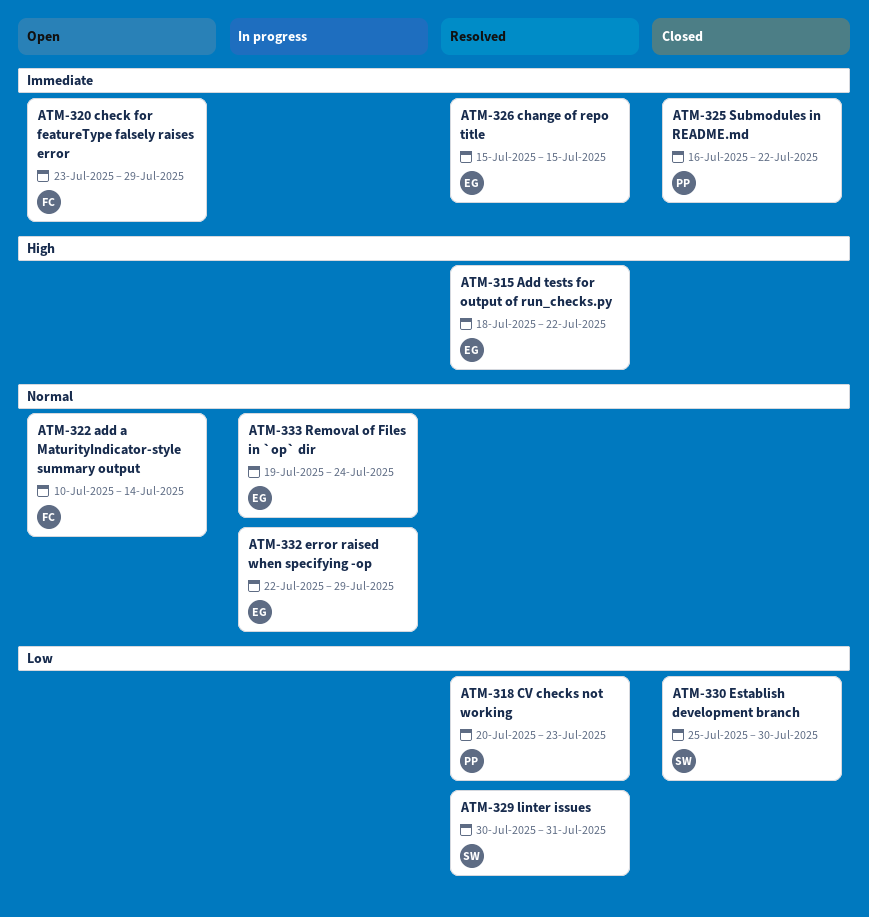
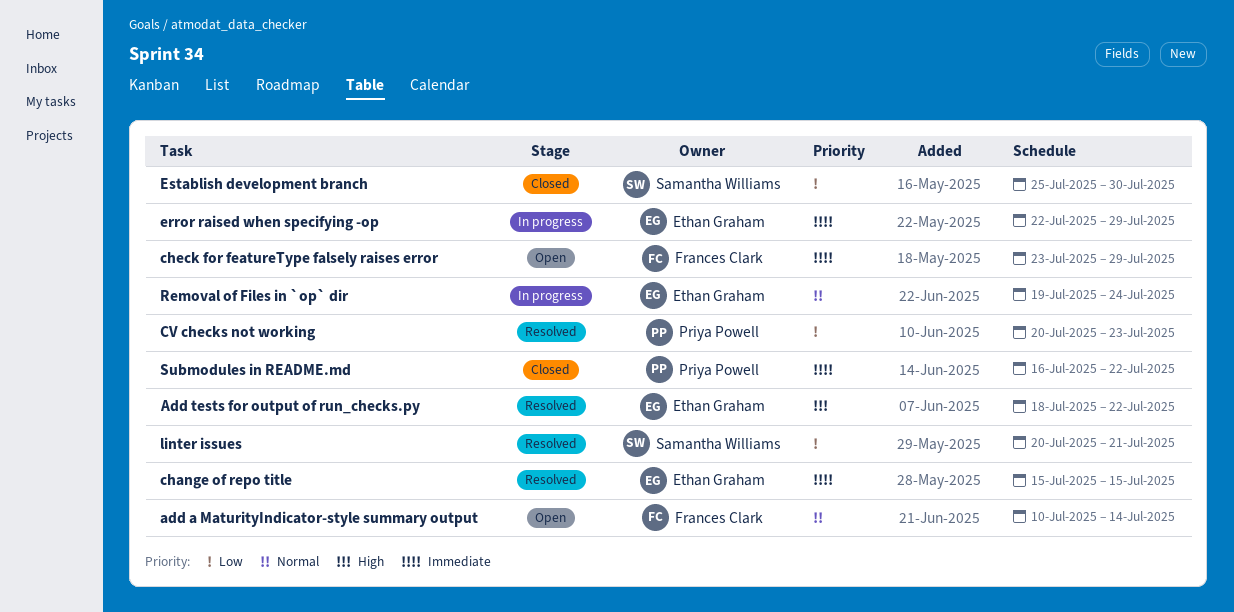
error raised when specifying -op, priority: Normal -> Immediate
linter issues, start: Jul 30 -> Jul 20
linter issues, due: Jul 31 -> Jul 21

